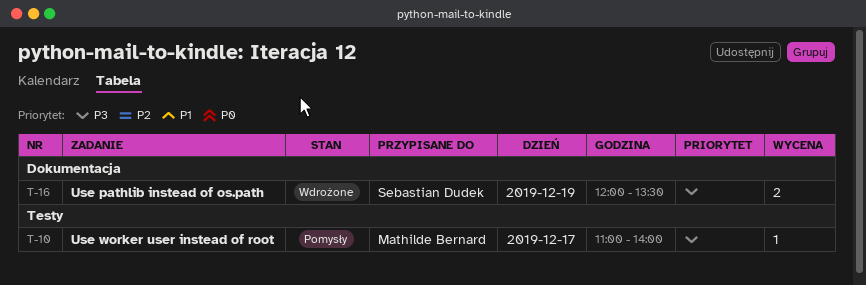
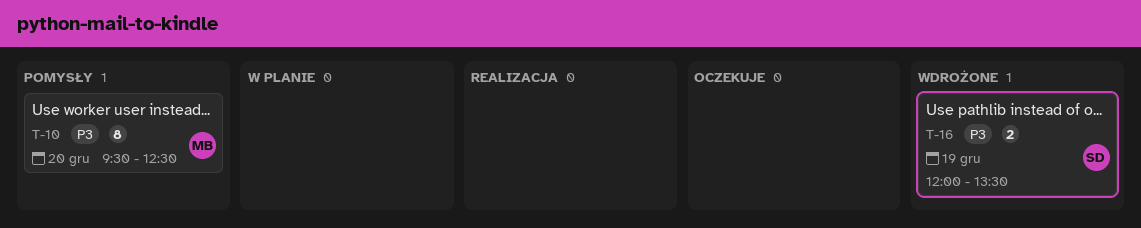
T-10, estimate: 1 -> 8
T-10, day: Dec 17 -> Dec 20
T-10, begins: 11:00 -> 09:30
T-10, ends: 14:00 -> 12:30

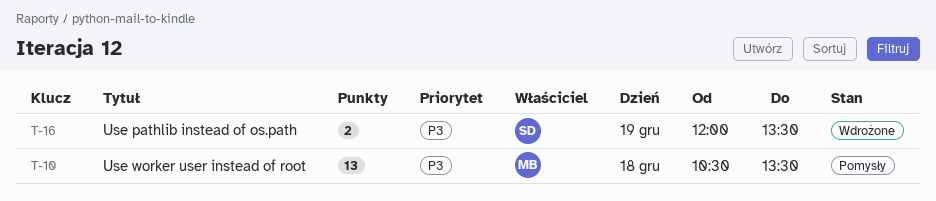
T-10, estimate: 8 -> 13
T-10, day: Dec 20 -> Dec 18
T-10, begins: 09:30 -> 10:30
T-10, ends: 12:30 -> 13:30

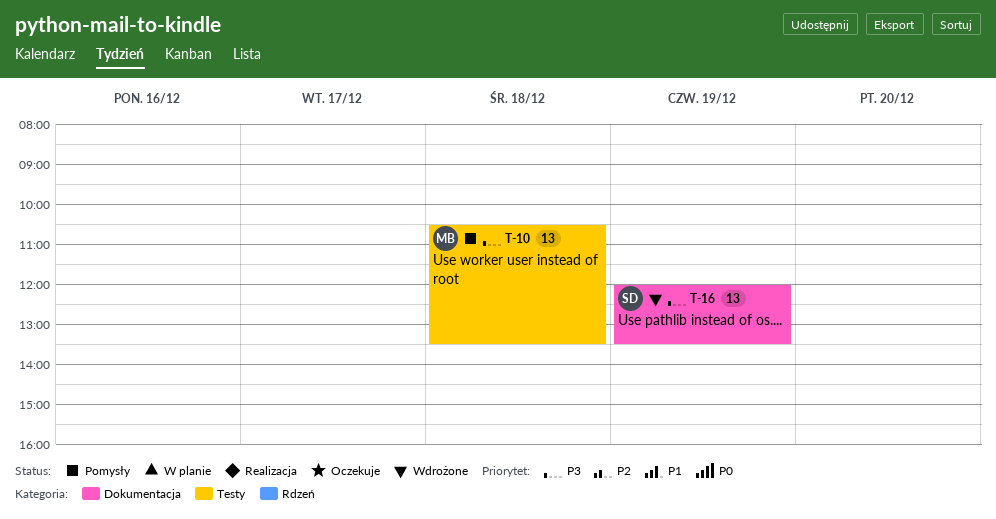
T-16, estimate: 2 -> 13

